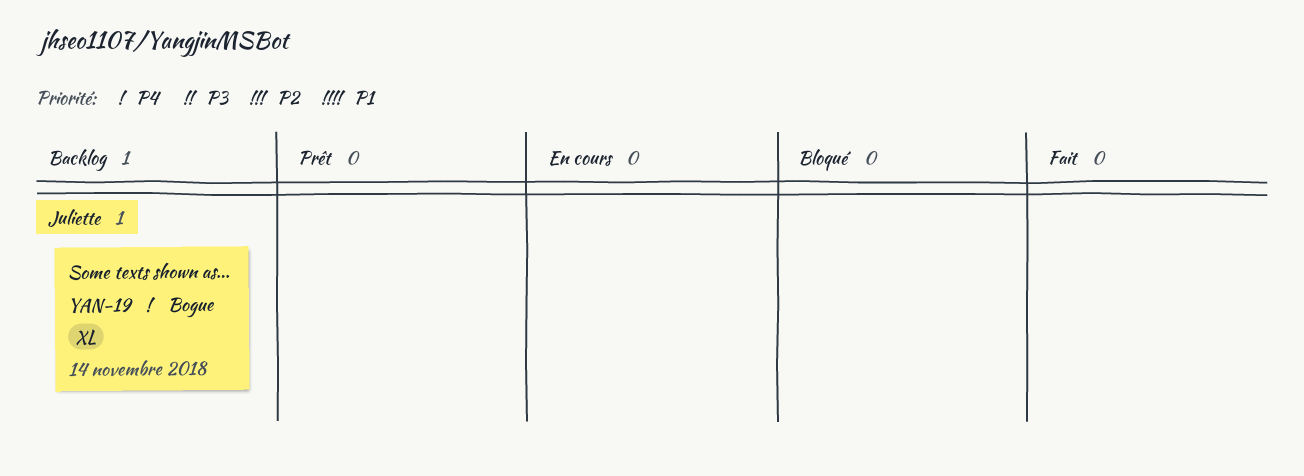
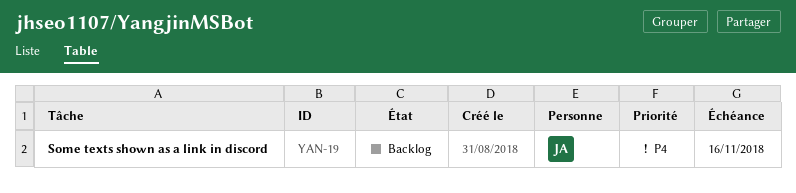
YAN-19, due: Nov 14 -> Nov 16

